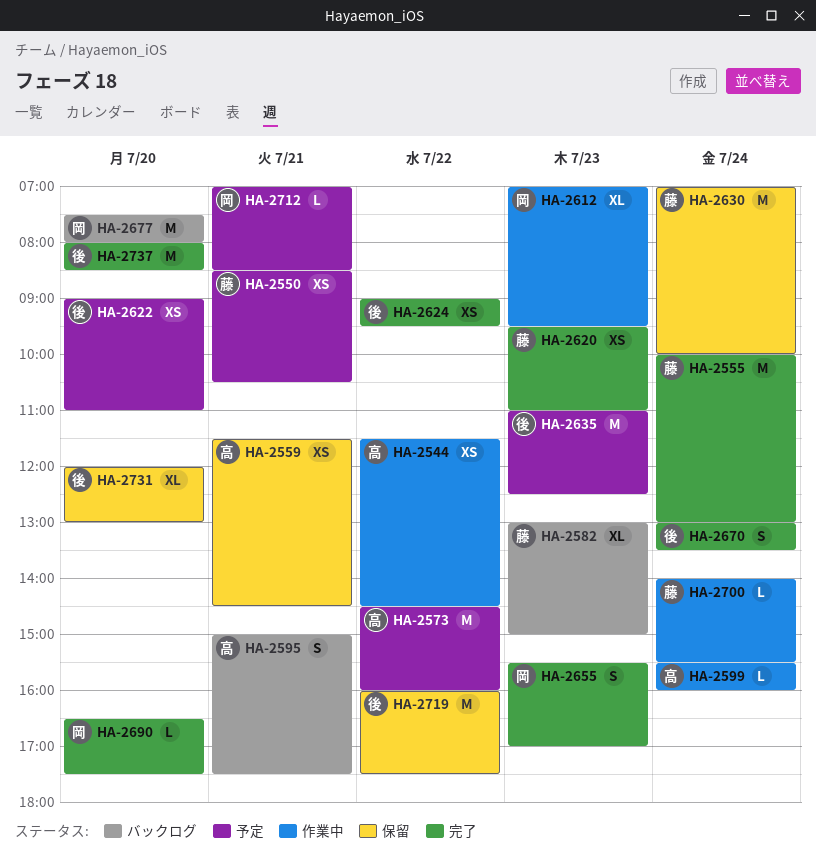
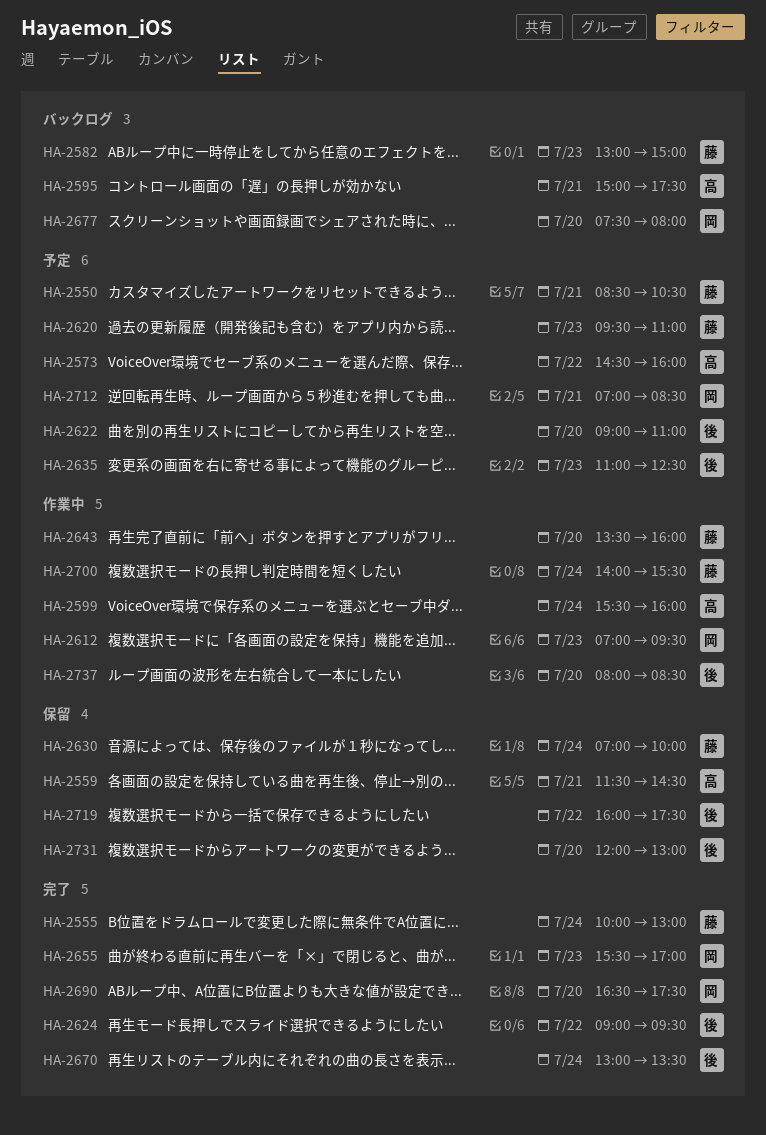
HA-2544: present -> none
HA-2620, status: 完了 -> 予定
HA-2643: none -> present
HA-2737, status: 完了 -> 作業中

